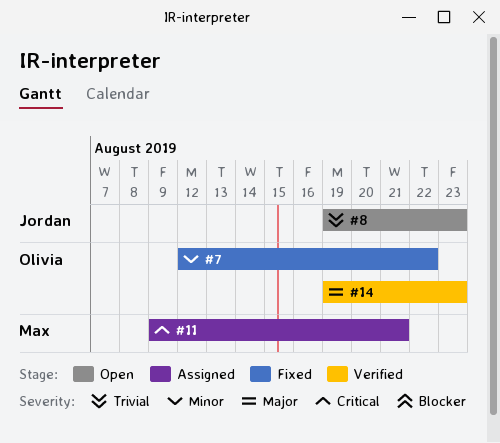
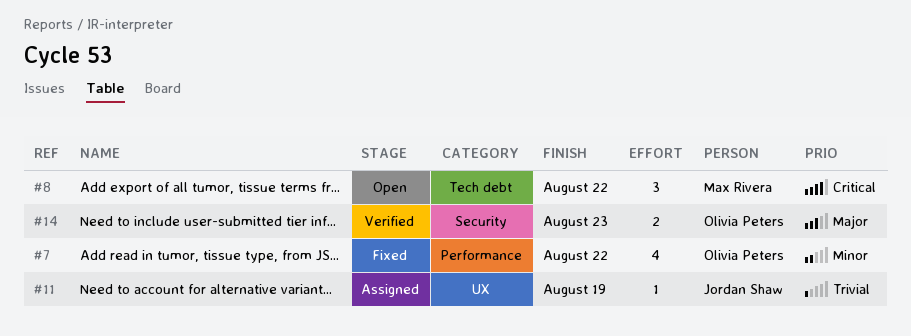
#8, owner: Jordan Shaw -> Max Rivera
#8, priority: Trivial -> Critical
#8, due: Aug 23 -> Aug 22
#11, owner: Max Rivera -> Jordan Shaw
#11, priority: Critical -> Trivial
#11, due: Aug 21 -> Aug 19

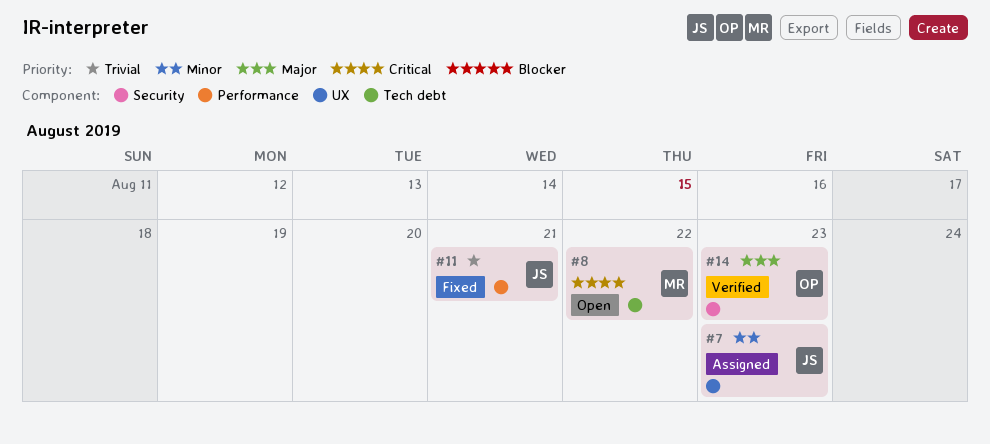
#7, status: Fixed -> Assigned
#7, owner: Olivia Peters -> Jordan Shaw
#7, label: Performance -> UX
#7, due: Aug 22 -> Aug 23
#11, status: Assigned -> Fixed
#11, label: UX -> Performance
#11, due: Aug 19 -> Aug 21

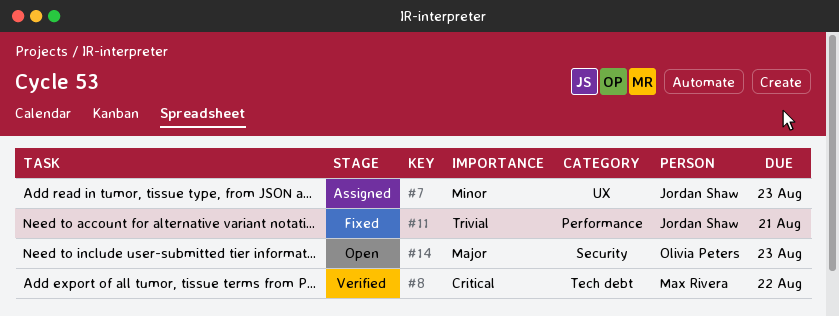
#8, status: Open -> Verified
#14, status: Verified -> Open

